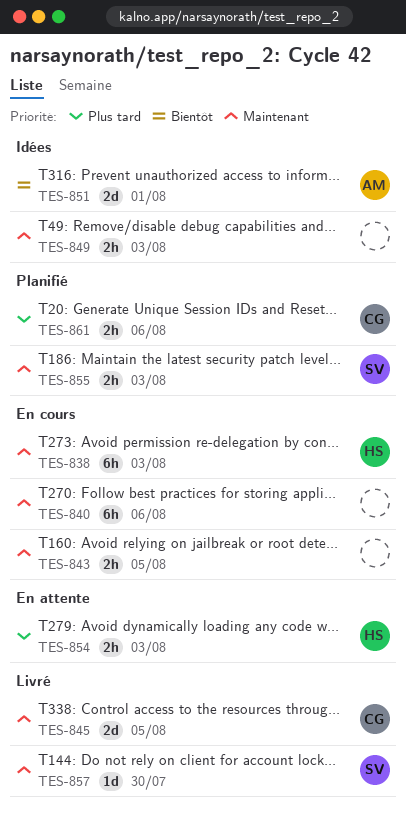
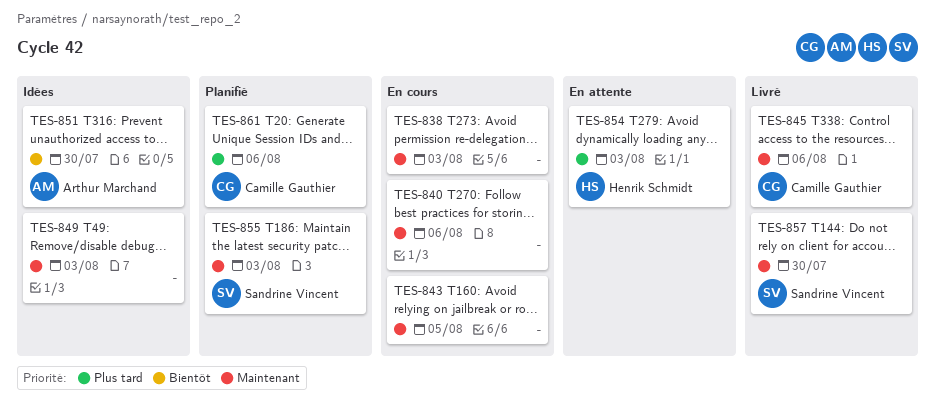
TES-838, owner: Henrik Schmidt -> none
TES-845, due: Aug 5 -> Aug 6
TES-851, due: Aug 1 -> Jul 30

